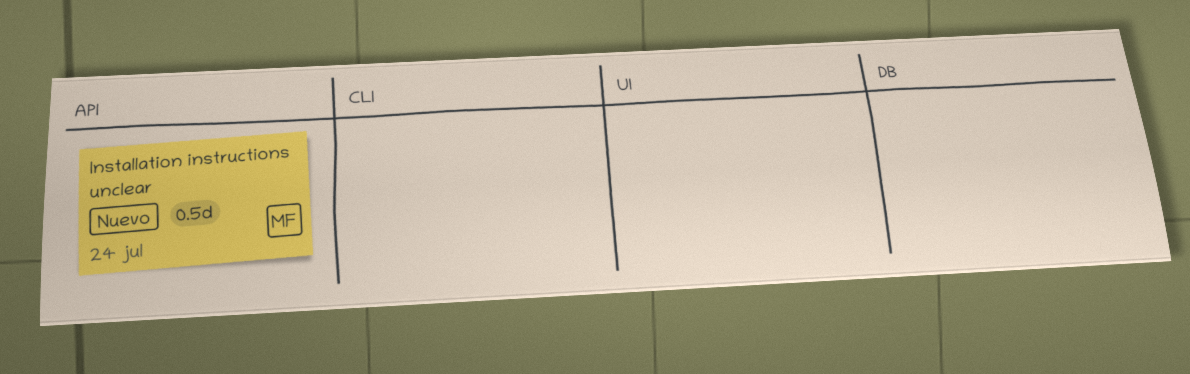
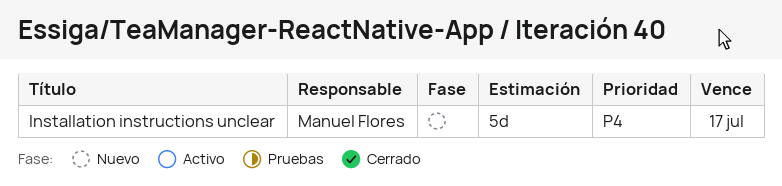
Installation instructions unclear, estimate: 0.5d -> 5d
Installation instructions unclear, due: Jul 24 -> Jul 17

